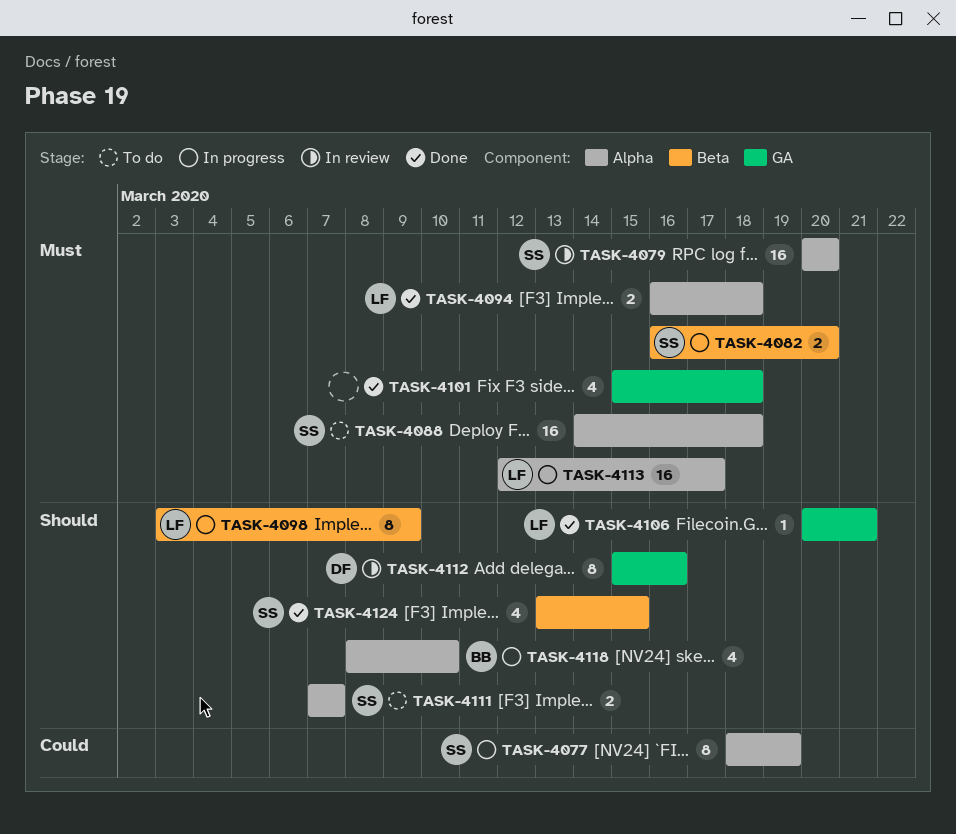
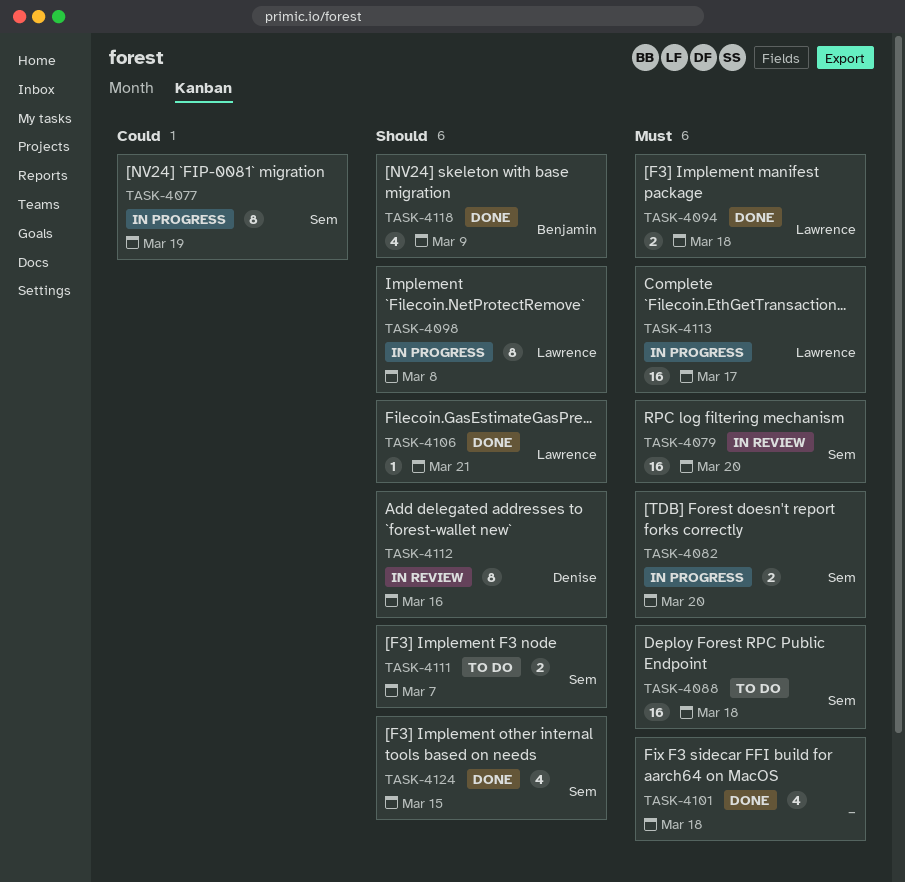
TASK-4098, due: Mar 9 -> Mar 8
TASK-4118, status: In progress -> Done
TASK-4118, due: Mar 10 -> Mar 9

